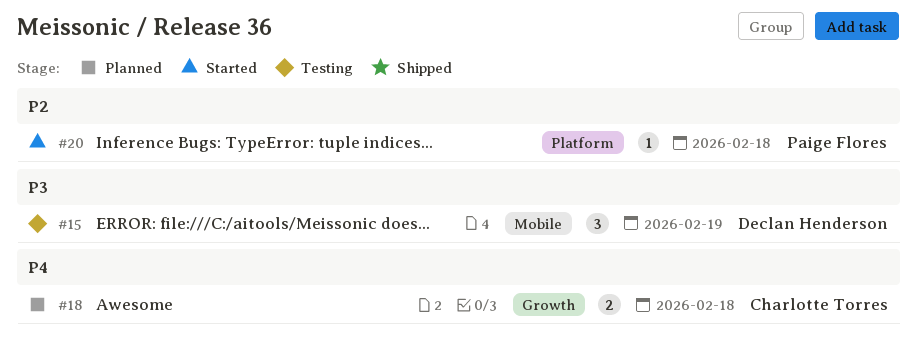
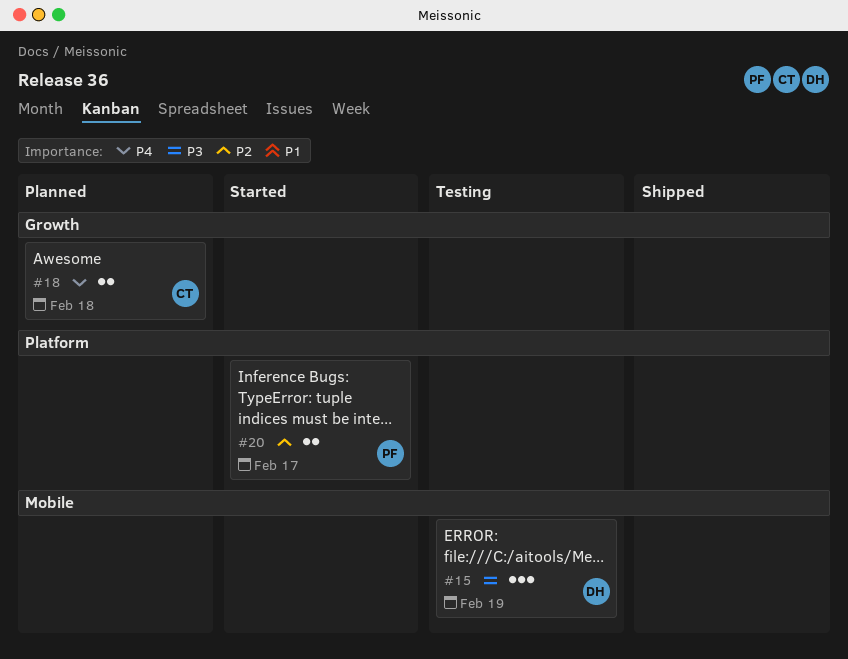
#20, estimate: 1 -> 2
#20, due: Feb 18 -> Feb 17

